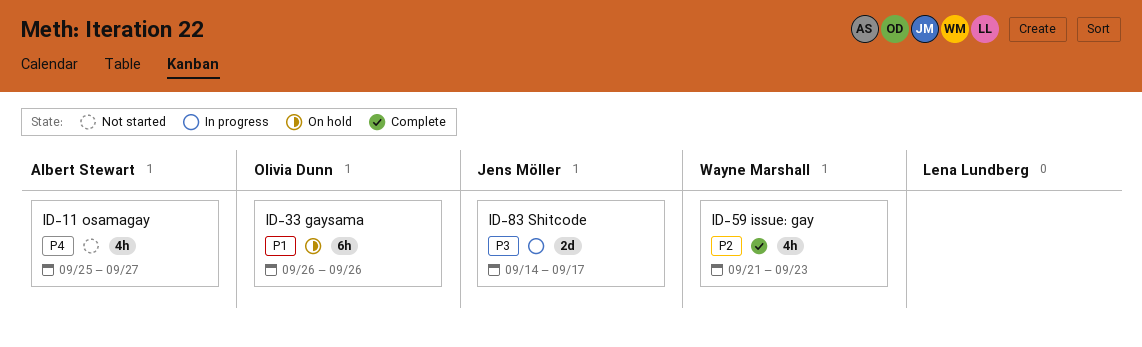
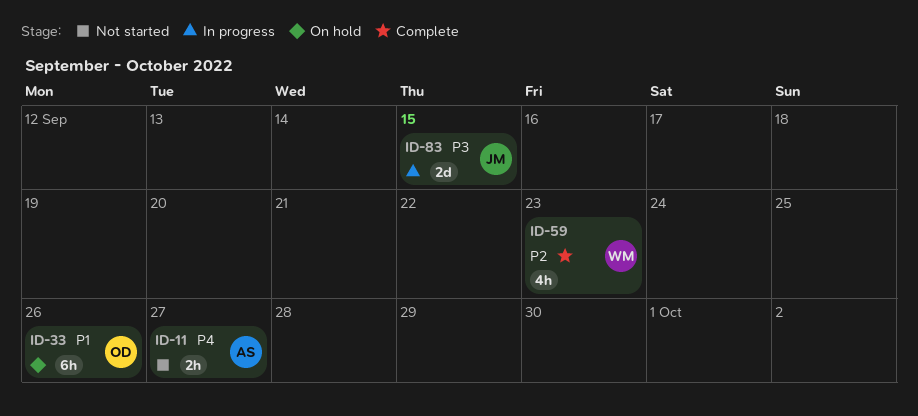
ID-11, estimate: 4h -> 2h
ID-83, due: Sep 17 -> Sep 15

